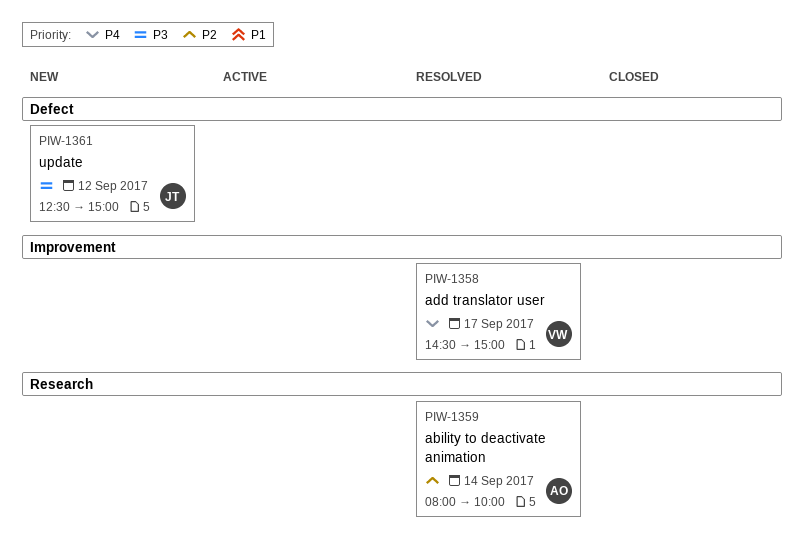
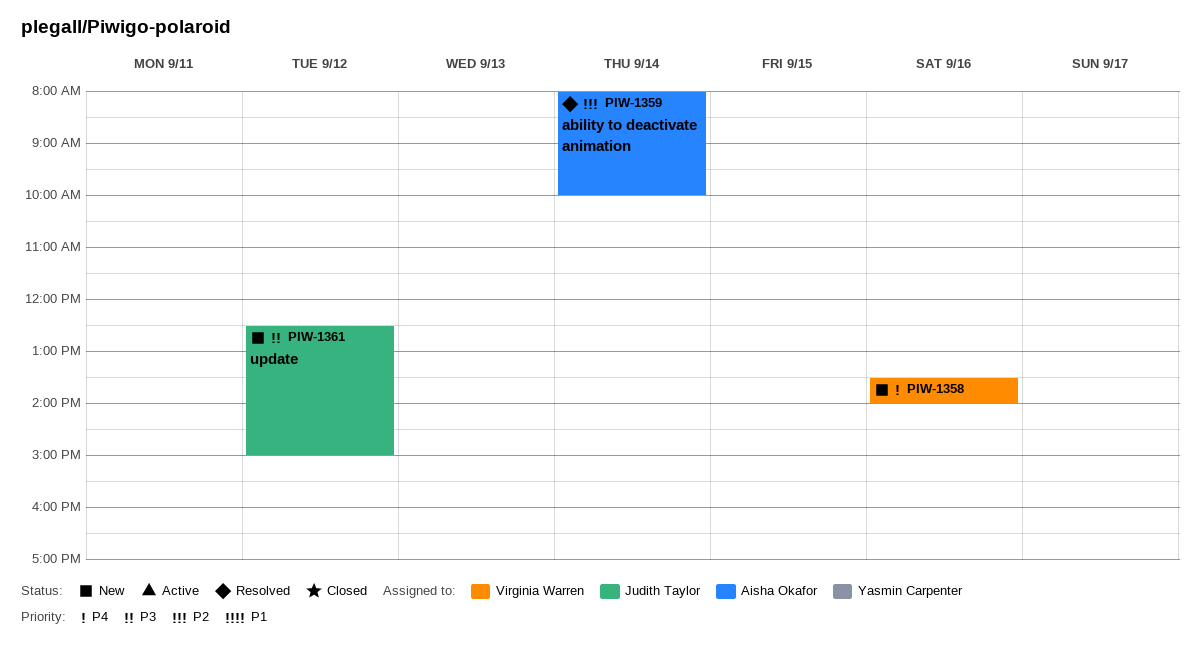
PIW-1358, status: Resolved -> New
PIW-1358, day: Sep 17 -> Sep 16
PIW-1358, begins: 14:30 -> 13:30
PIW-1358, ends: 15:00 -> 14:00

